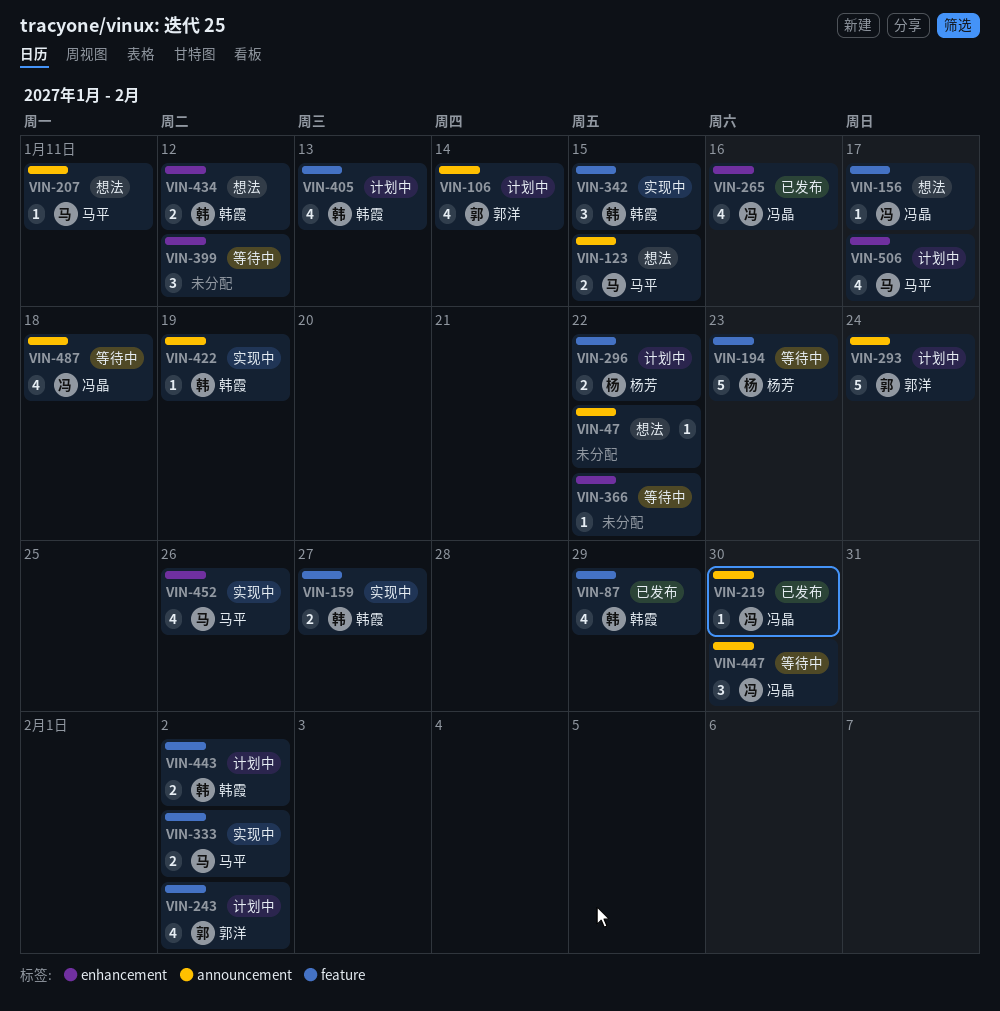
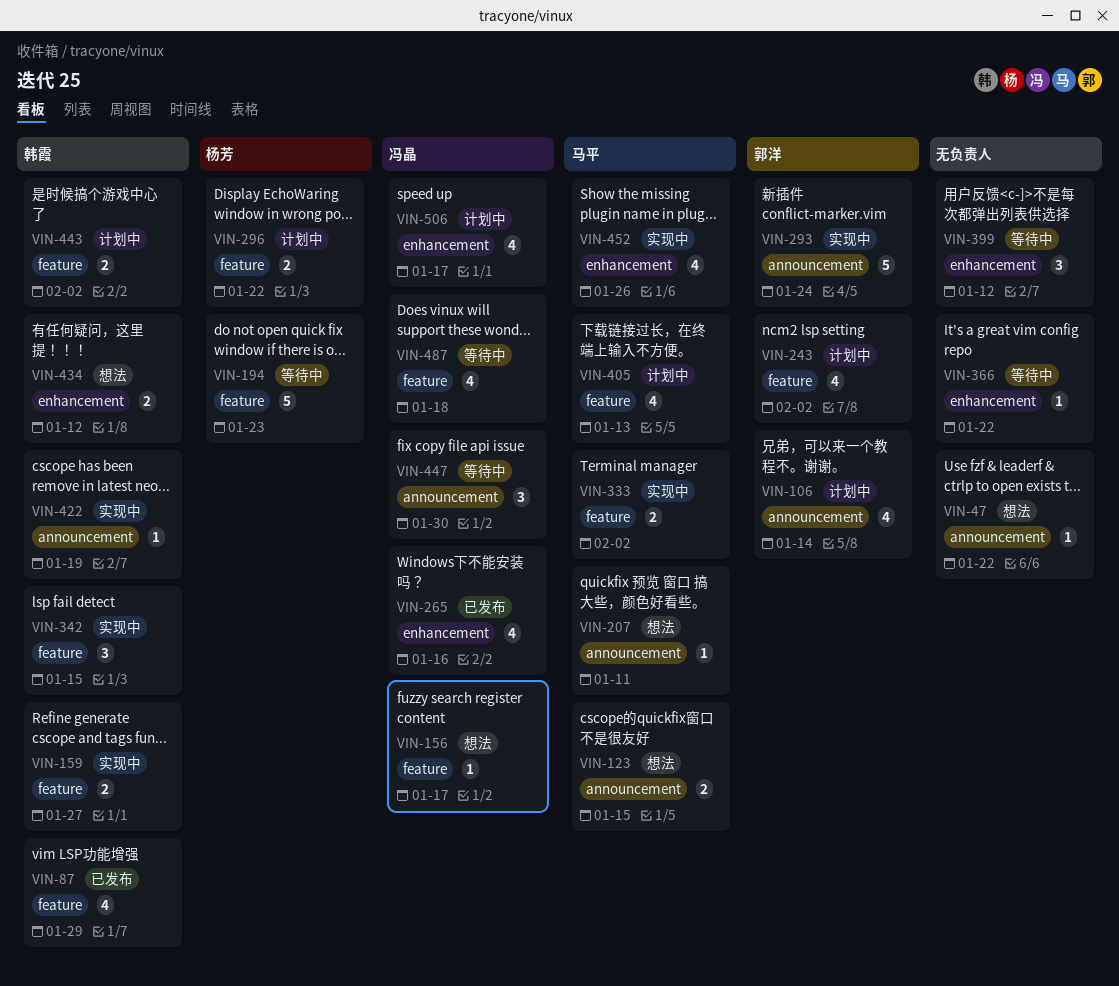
VIN-219: present -> none
VIN-293, status: 计划中 -> 实现中
VIN-405, owner: 韩霞 -> 马平
VIN-487, label: announcement -> feature
VIN-506, owner: 马平 -> 冯晶

